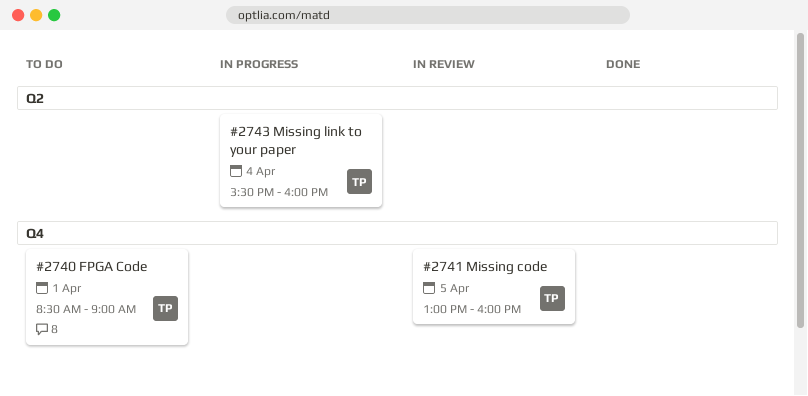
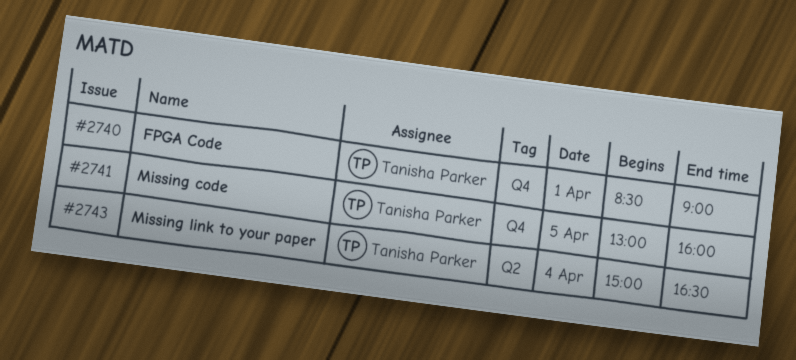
#2743, begins: 15:30 -> 15:00
#2743, ends: 16:00 -> 16:30

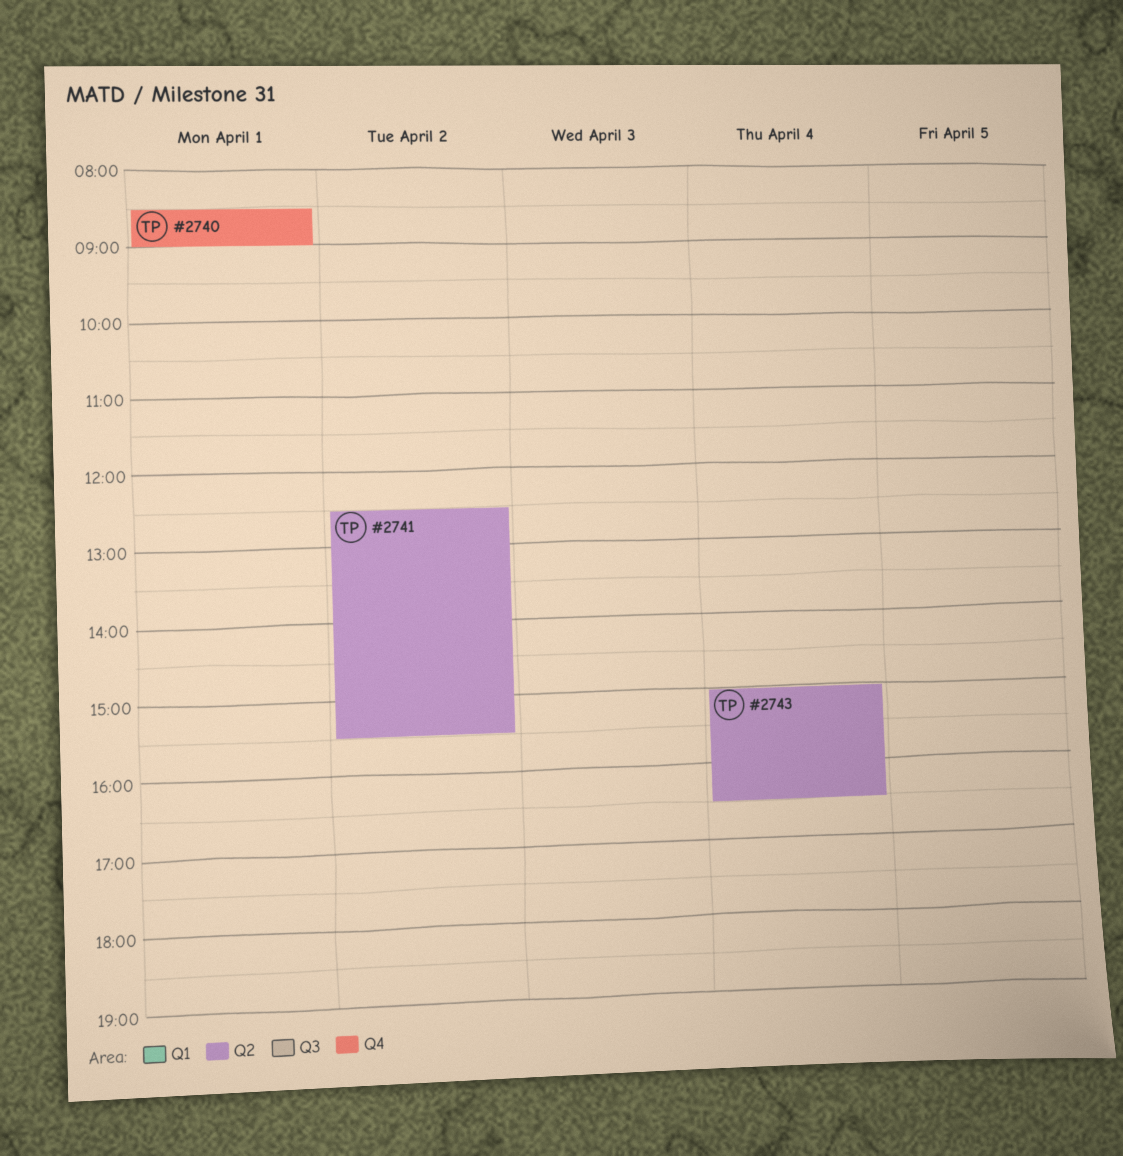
#2741, label: Q4 -> Q2
#2741, day: Apr 5 -> Apr 2
#2741, begins: 13:00 -> 12:30
#2741, ends: 16:00 -> 15:30

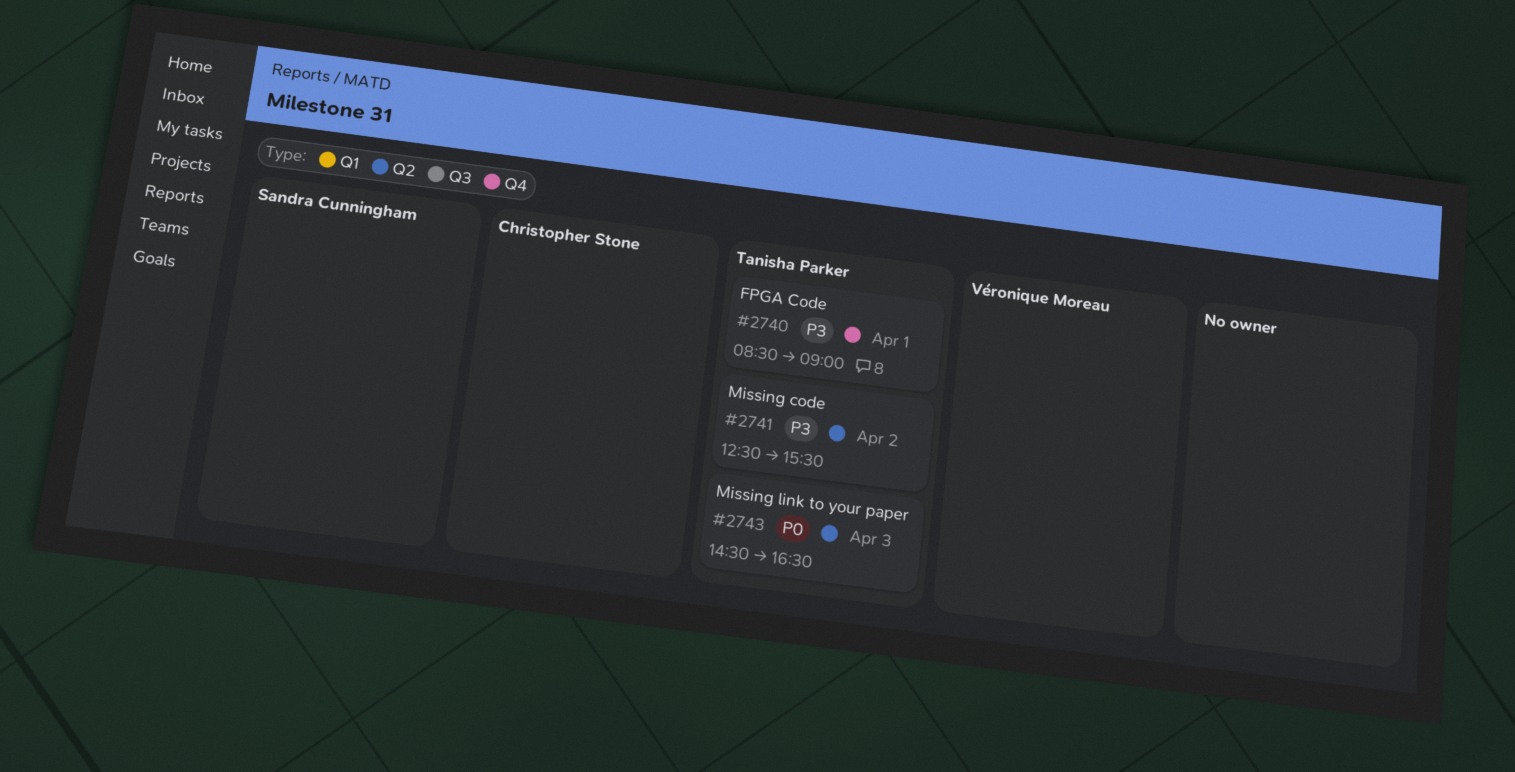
#2743, day: Apr 4 -> Apr 3
#2743, begins: 15:00 -> 14:30

